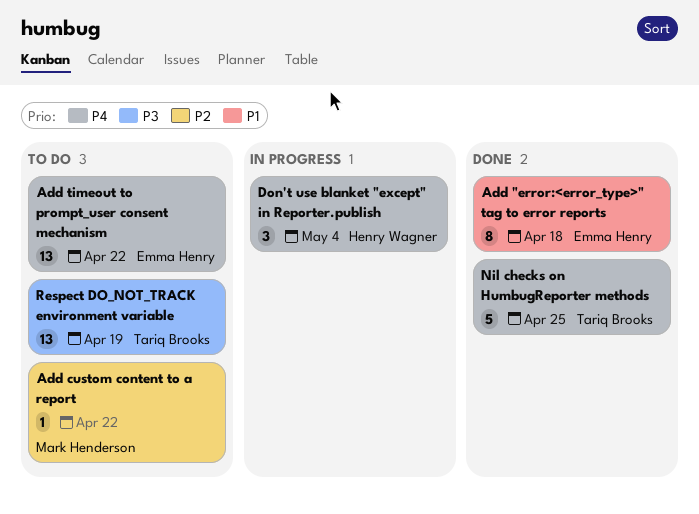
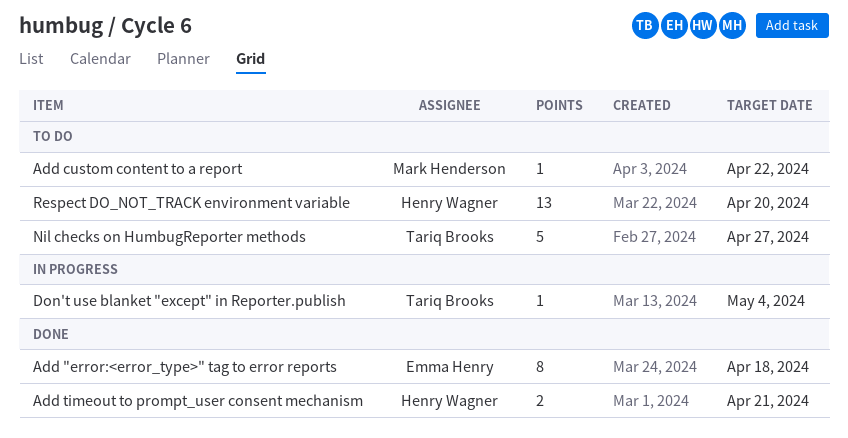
Add timeout to prompt_user consent mechanism, status: To do -> Done
Add timeout to prompt_user consent mechanism, owner: Emma Henry -> Henry Wagner
Add timeout to prompt_user consent mechanism, estimate: 13 -> 2
Add timeout to prompt_user consent mechanism, due: Apr 22 -> Apr 21
Don't use blanket "except" in Reporter.publish, owner: Henry Wagner -> Tariq Brooks
Don't use blanket "except" in Reporter.publish, estimate: 3 -> 1
Nil checks on HumbugReporter methods, status: Done -> To do
Nil checks on HumbugReporter methods, due: Apr 25 -> Apr 27
Respect DO_NOT_TRACK environment variable, owner: Tariq Brooks -> Henry Wagner
Respect DO_NOT_TRACK environment variable, due: Apr 19 -> Apr 20

